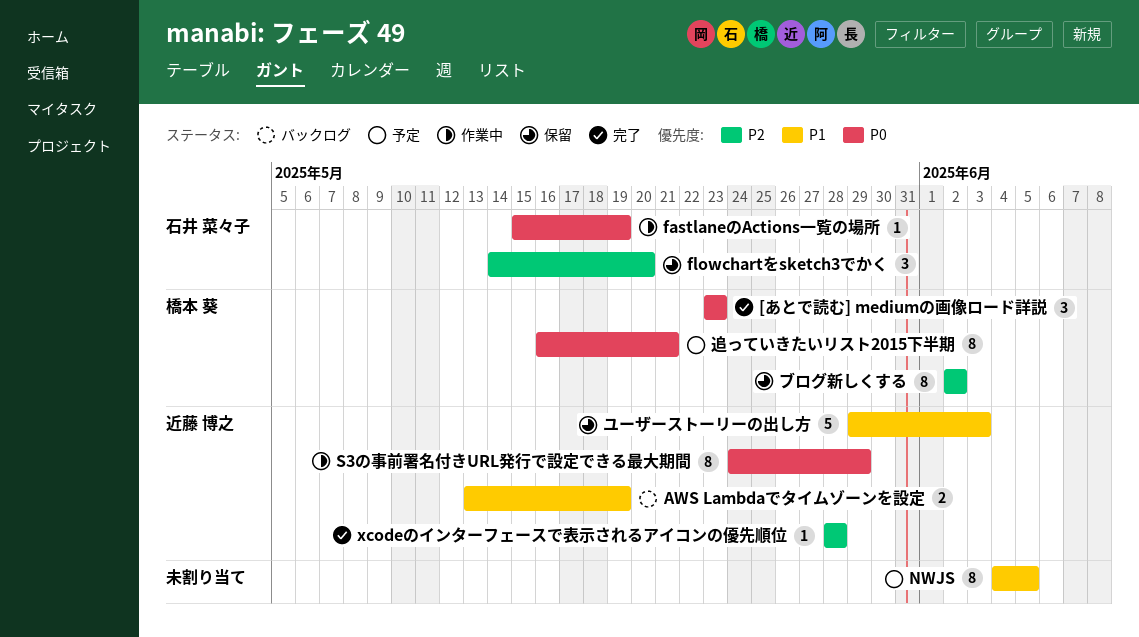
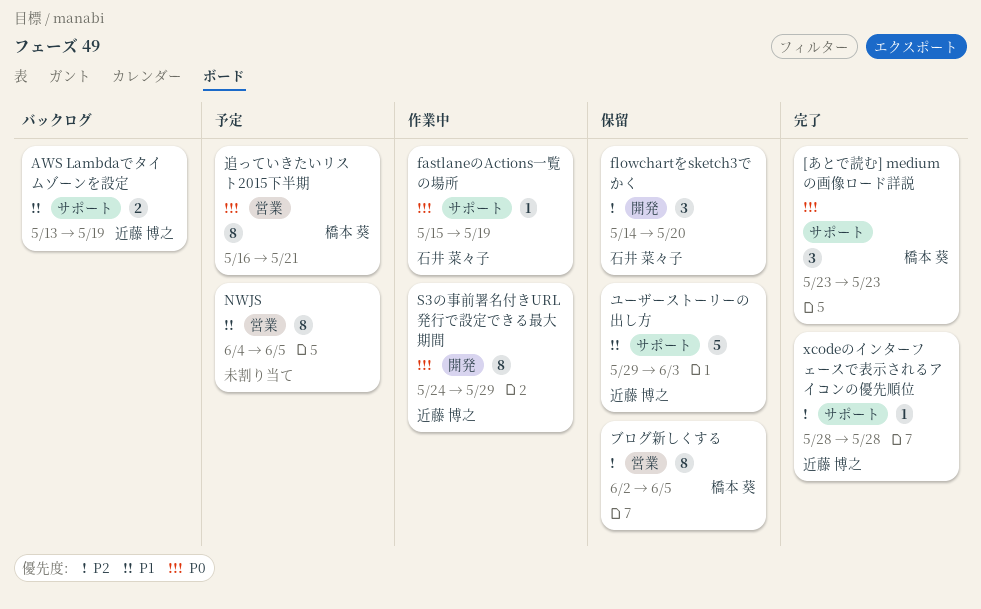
ブログ新しくする, due: Jun 2 -> Jun 5

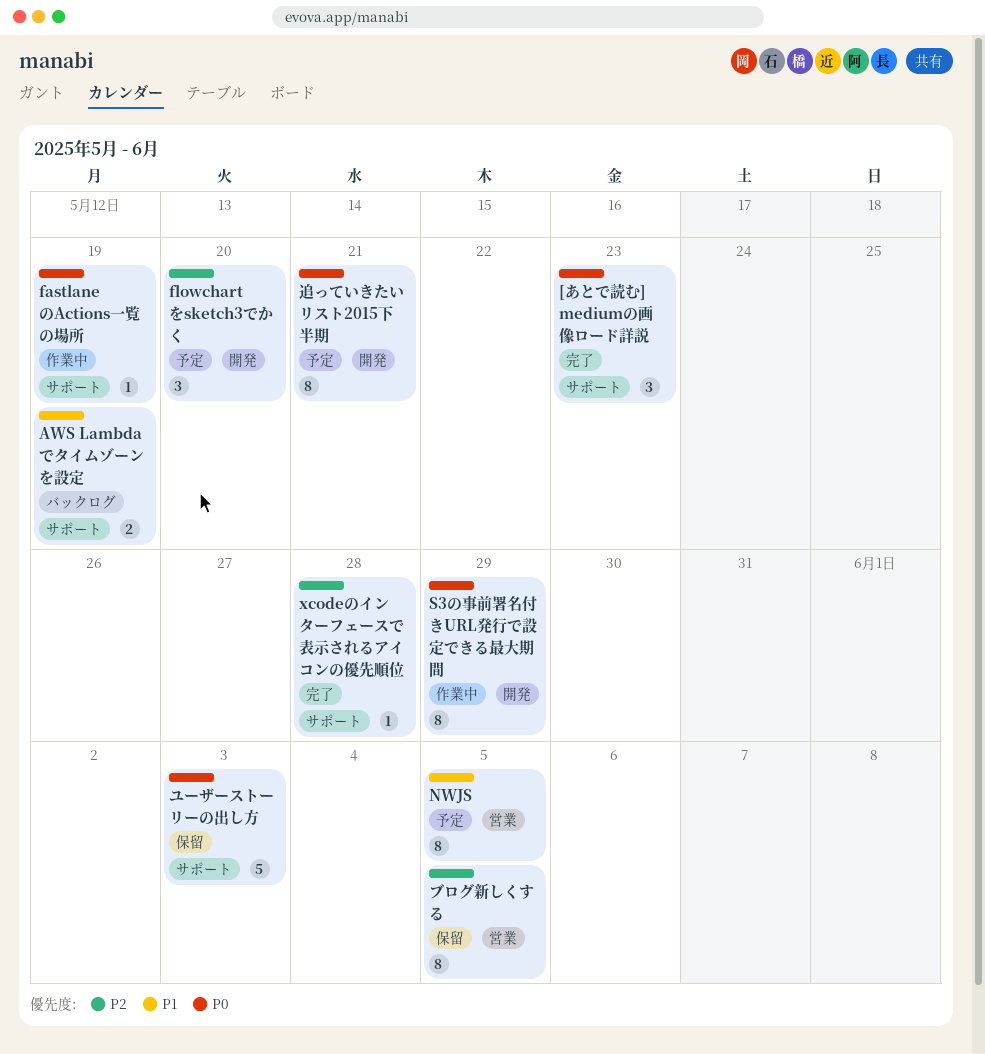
flowchartをsketch3でかく, status: 保留 -> 予定
ユーザーストーリーの出し方, priority: P1 -> P0
追っていきたいリスト2015下半期, label: 営業 -> 開発

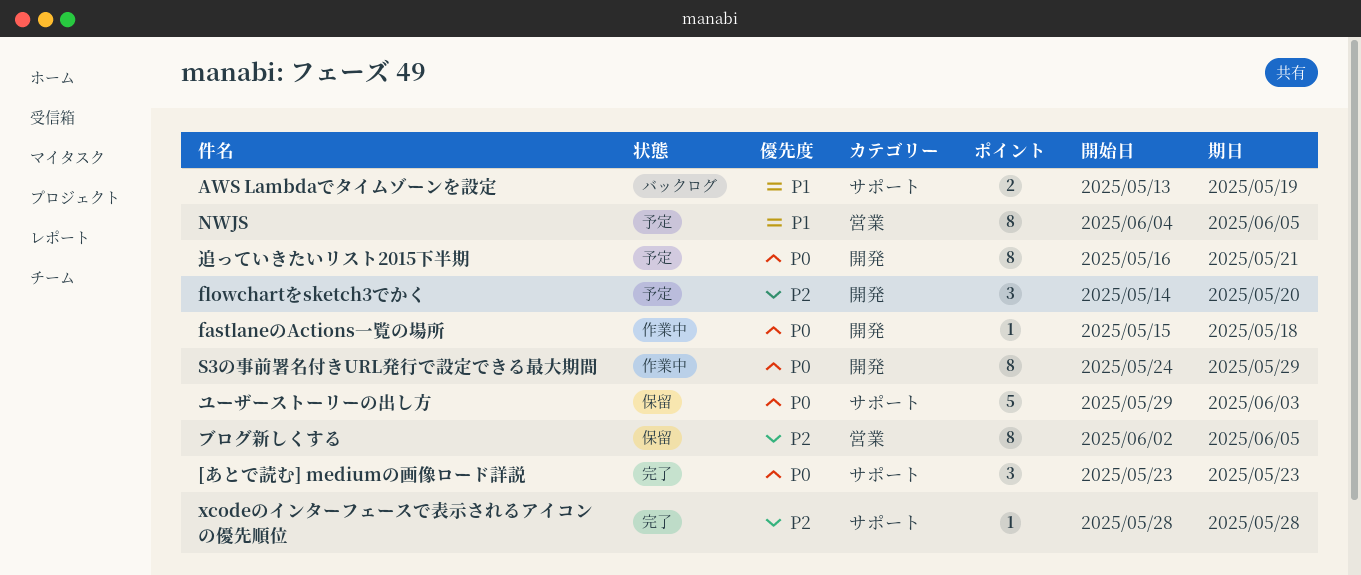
fastlaneのActions一覧の場所, label: サポート -> 開発
fastlaneのActions一覧の場所, due: May 19 -> May 18

